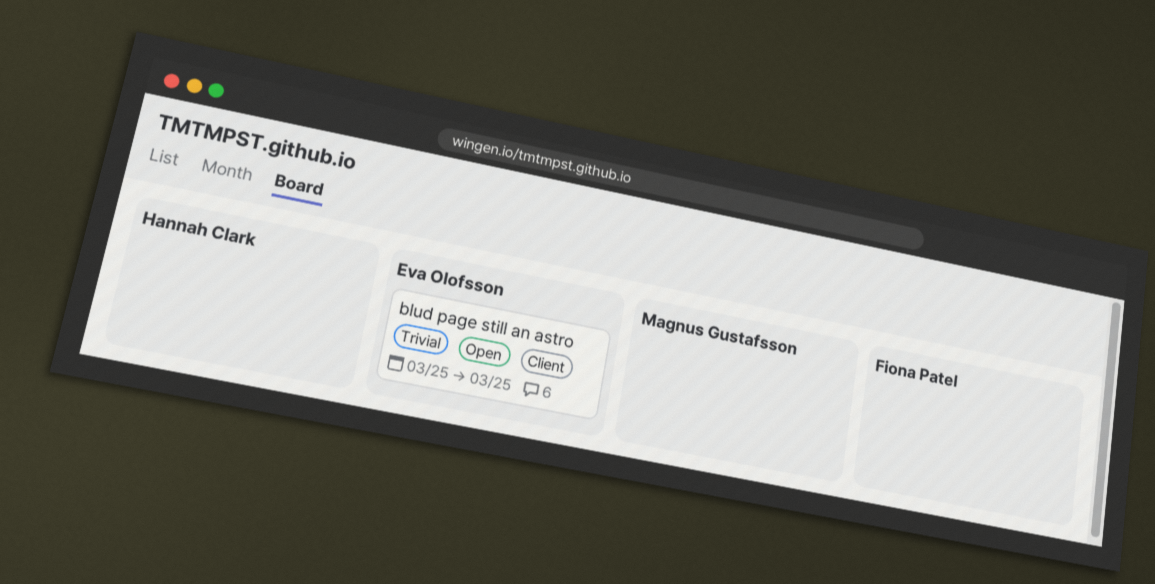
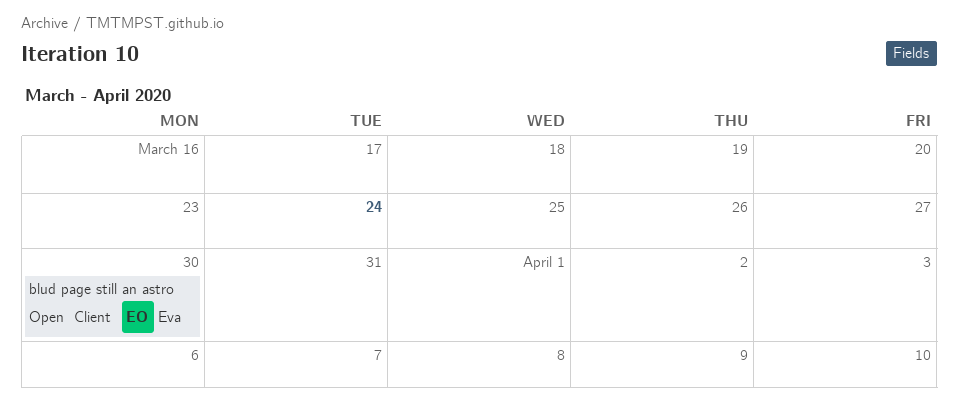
blud page still an astro, due: Mar 25 -> Mar 30

